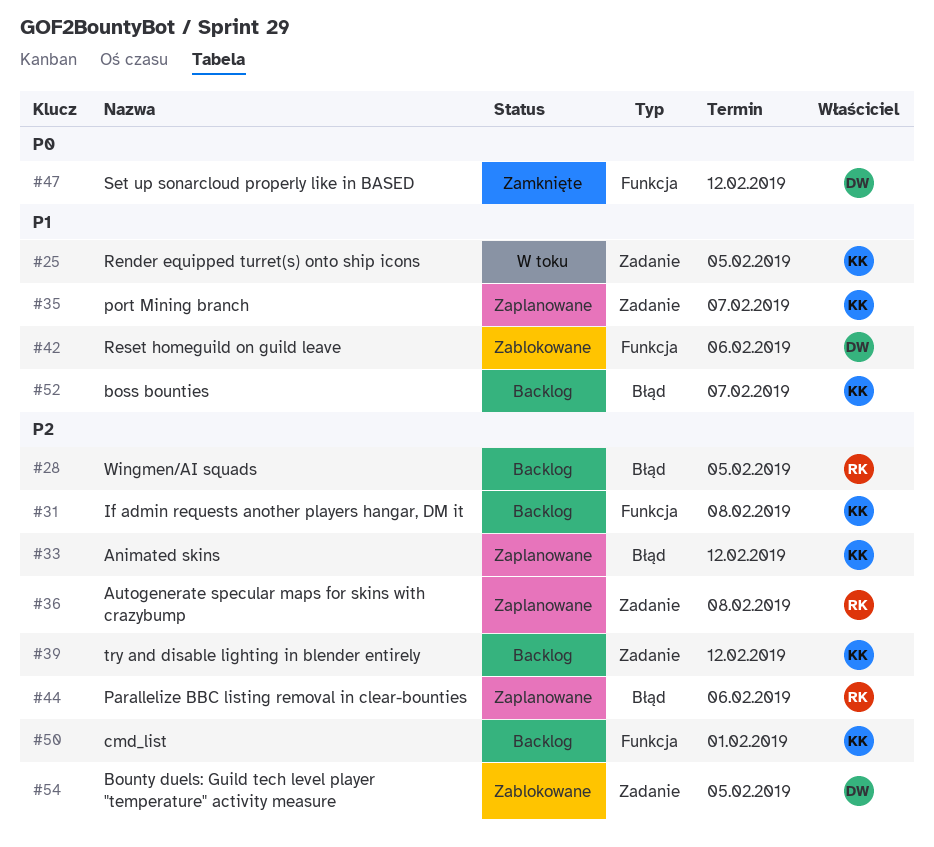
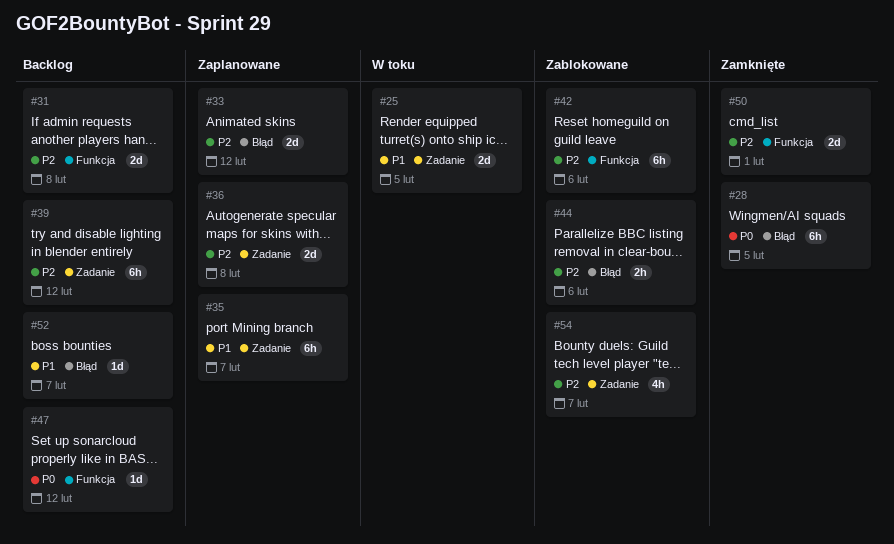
#28, status: Backlog -> Zamknięte
#28, priority: P2 -> P0
#42, priority: P1 -> P2
#44, status: Zaplanowane -> Zablokowane
#47, status: Zamknięte -> Backlog
#50, status: Backlog -> Zamknięte
#54, due: Feb 5 -> Feb 7

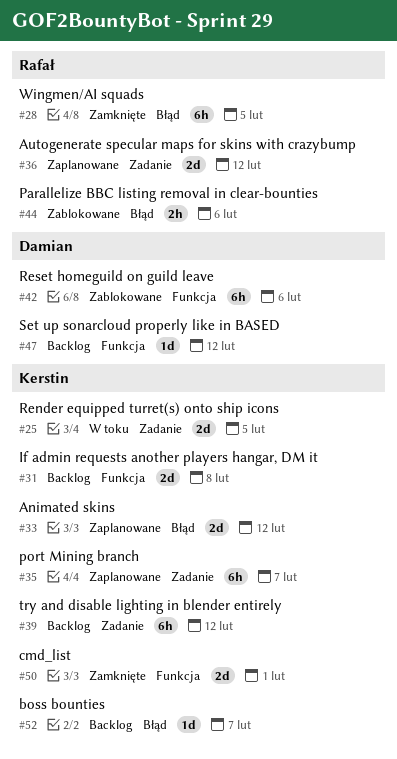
#36, due: Feb 8 -> Feb 12
#54: present -> none

